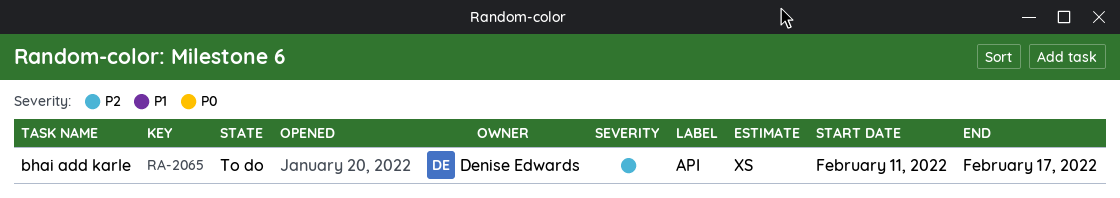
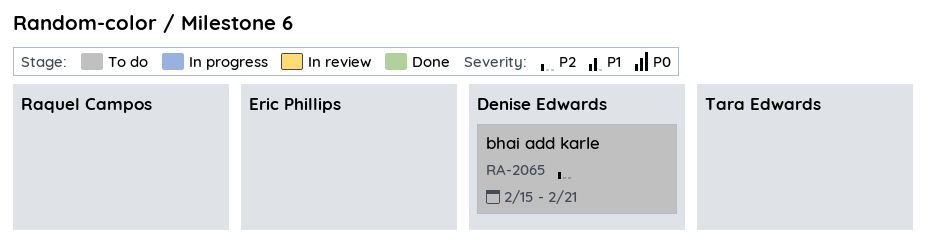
RA-2065, start: Feb 11 -> Feb 15
RA-2065, due: Feb 17 -> Feb 21

